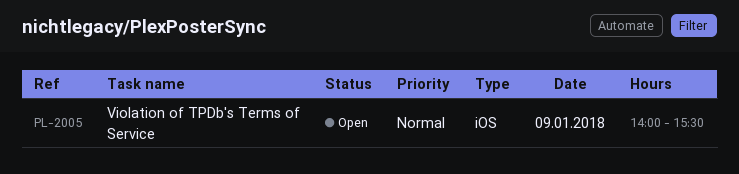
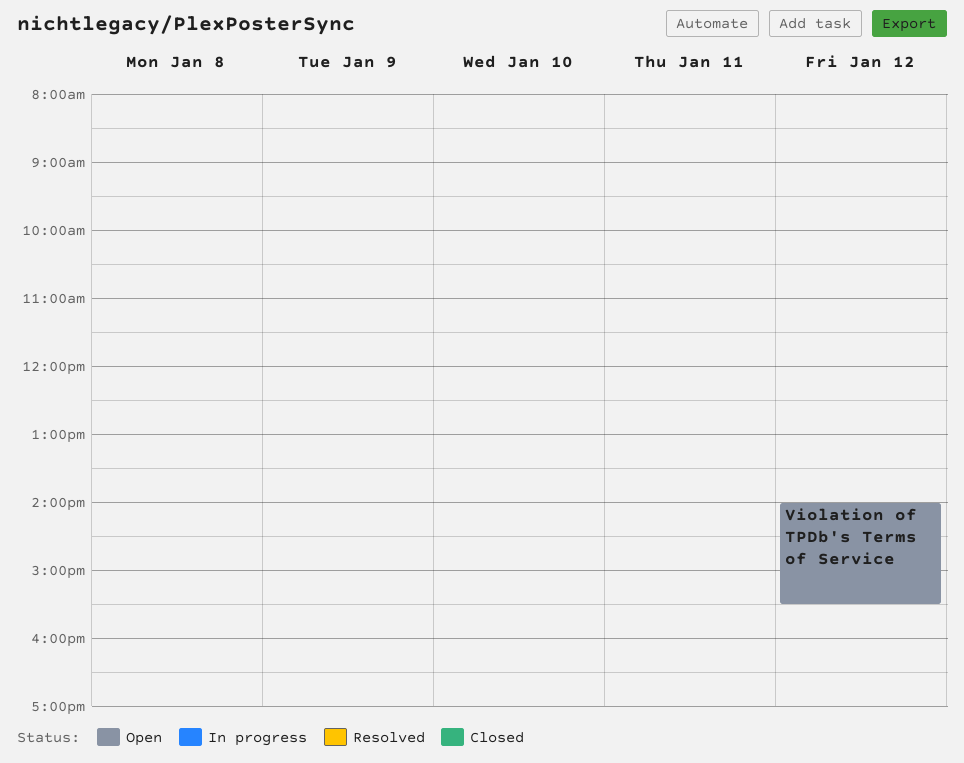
Violation of TPDb's Terms of Service, day: Jan 9 -> Jan 12

